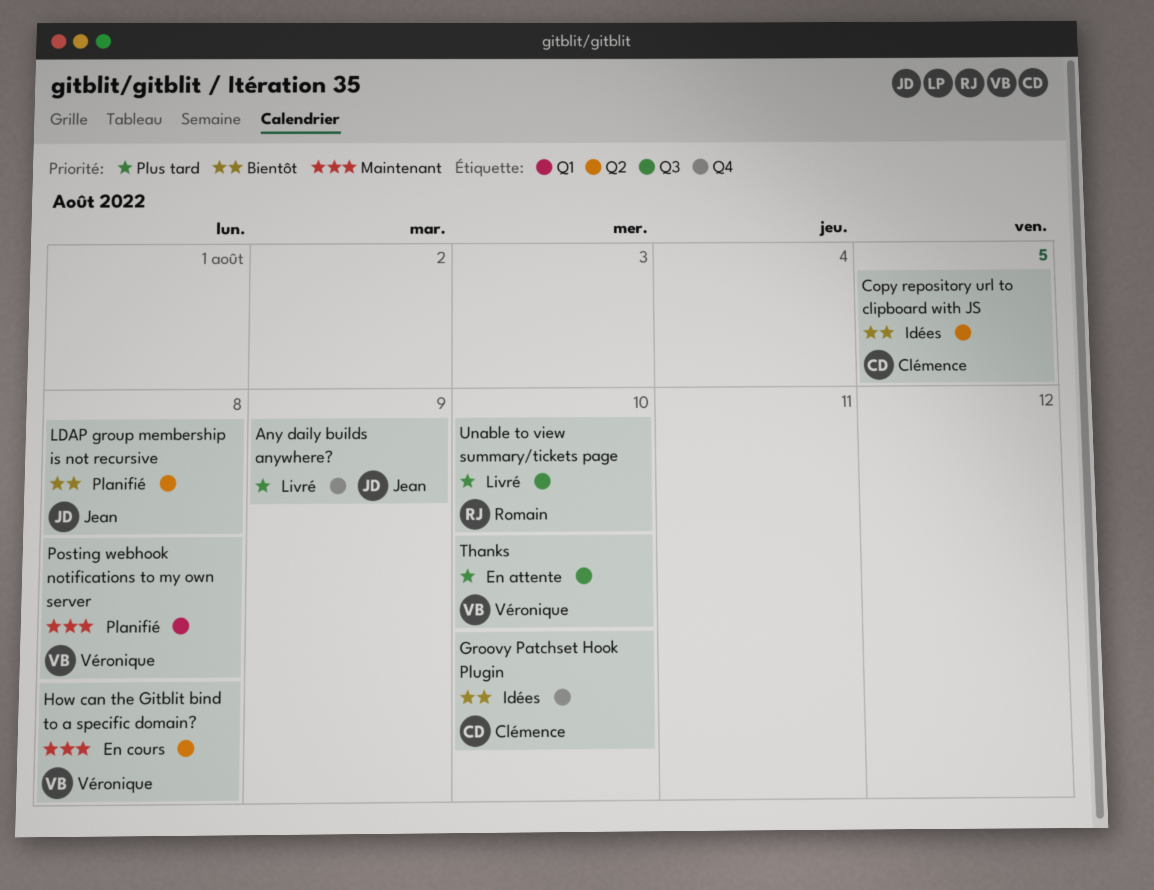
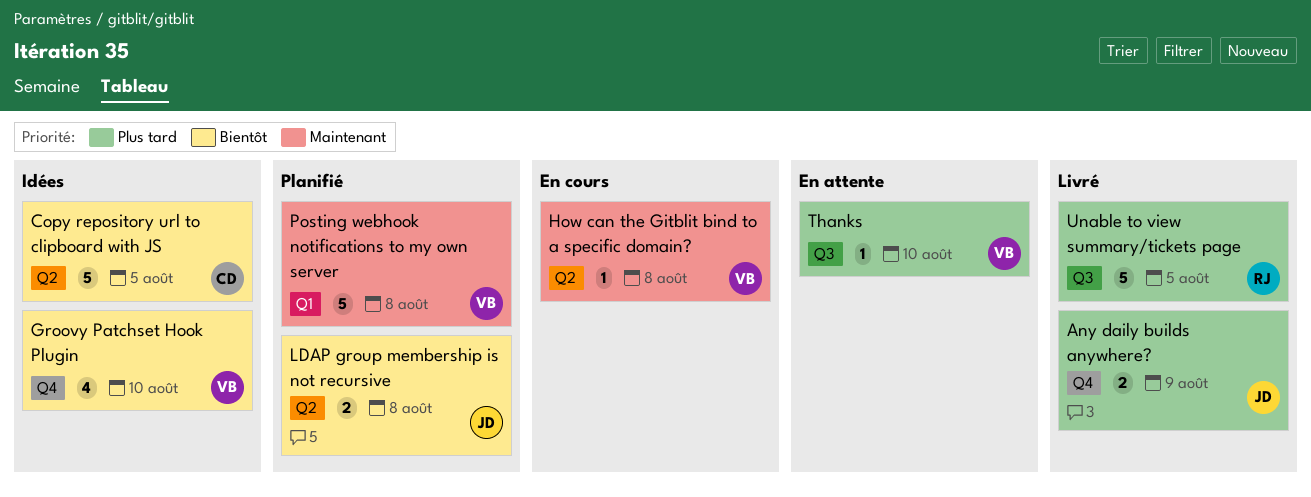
Groovy Patchset Hook Plugin, owner: Clémence -> Véronique
Unable to view summary/tickets page, due: Aug 10 -> Aug 5

